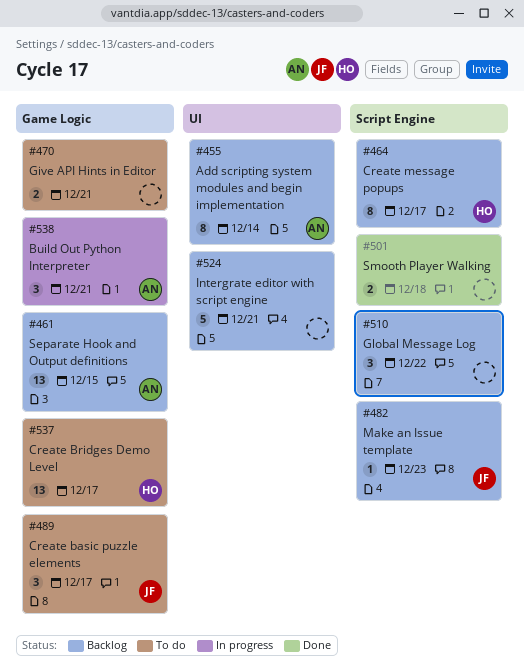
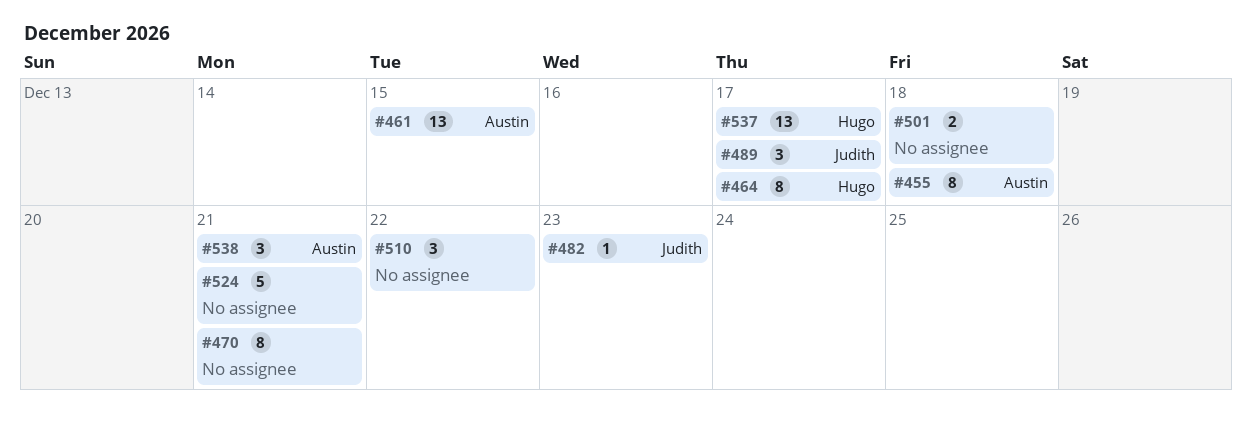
#455, due: Dec 14 -> Dec 18
#470, estimate: 2 -> 8

